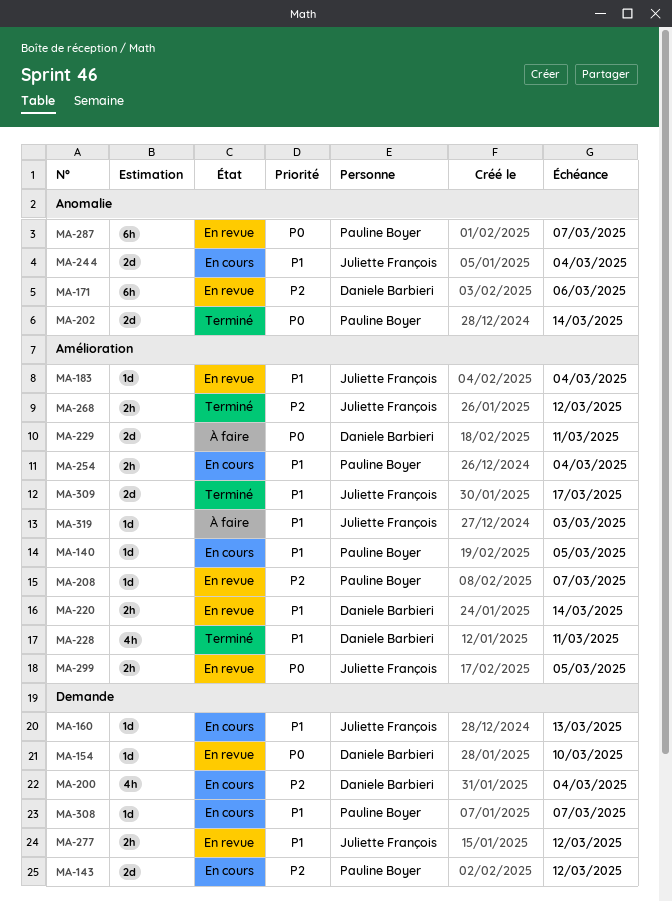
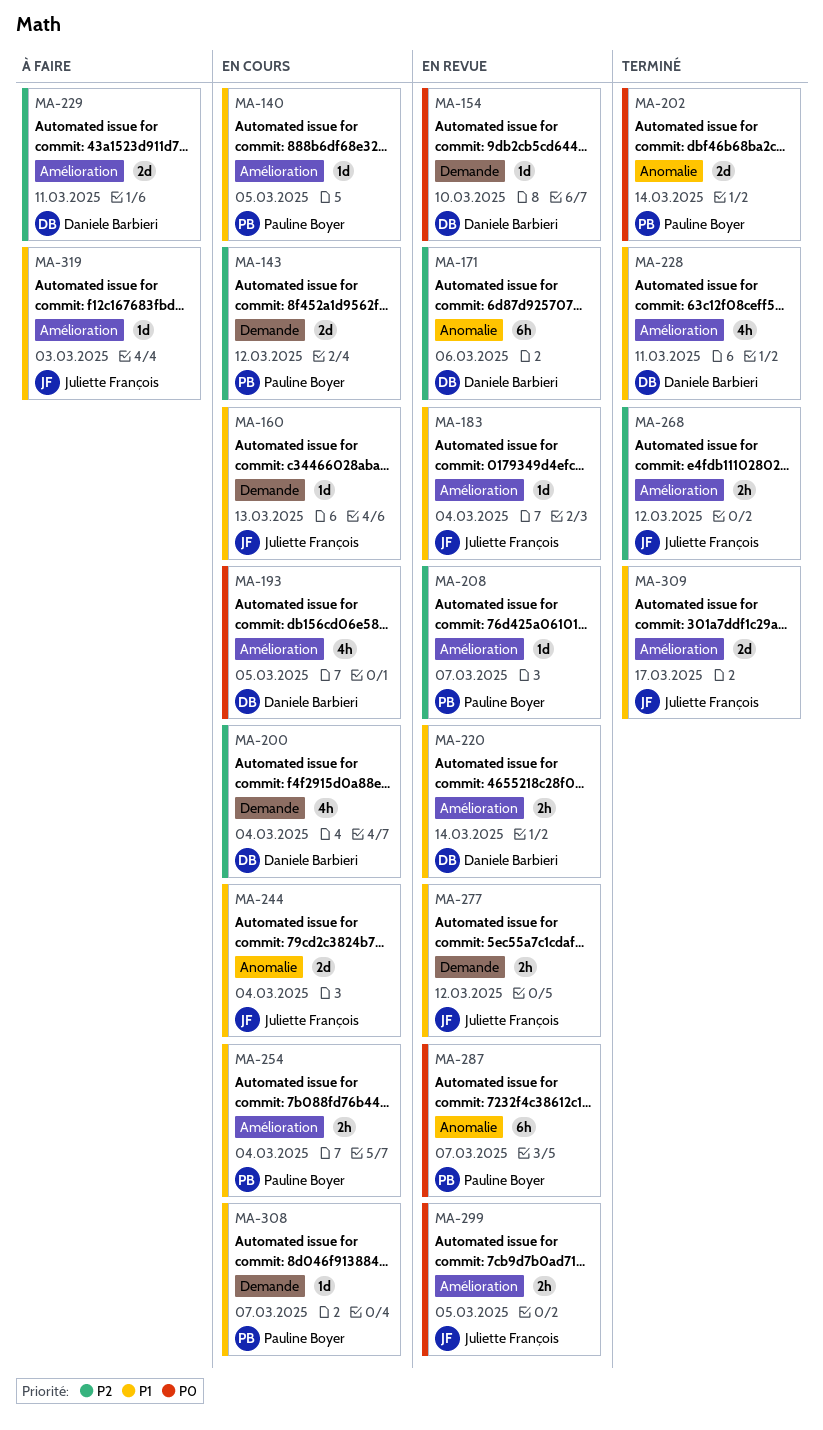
MA-193: none -> present
MA-229, priority: P0 -> P2

